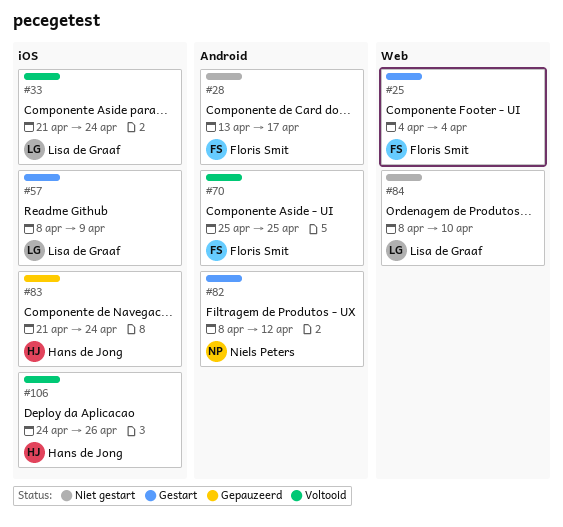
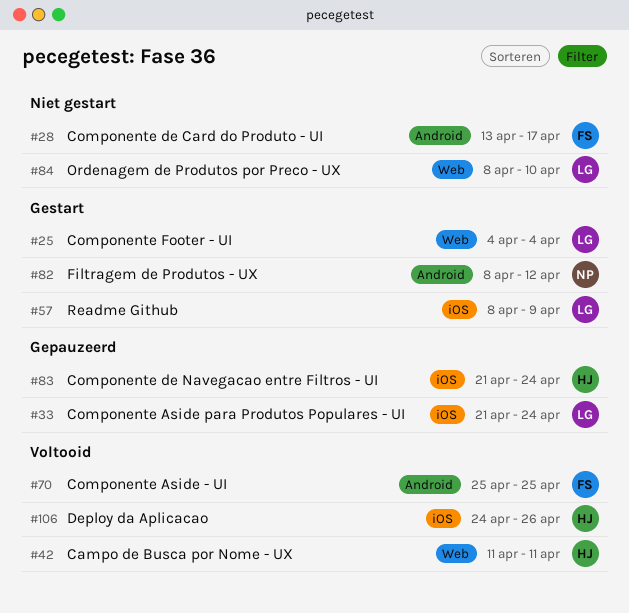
#25, owner: Floris Smit -> Lisa de Graaf
#33, status: Voltooid -> Gepauzeerd
#42: none -> present

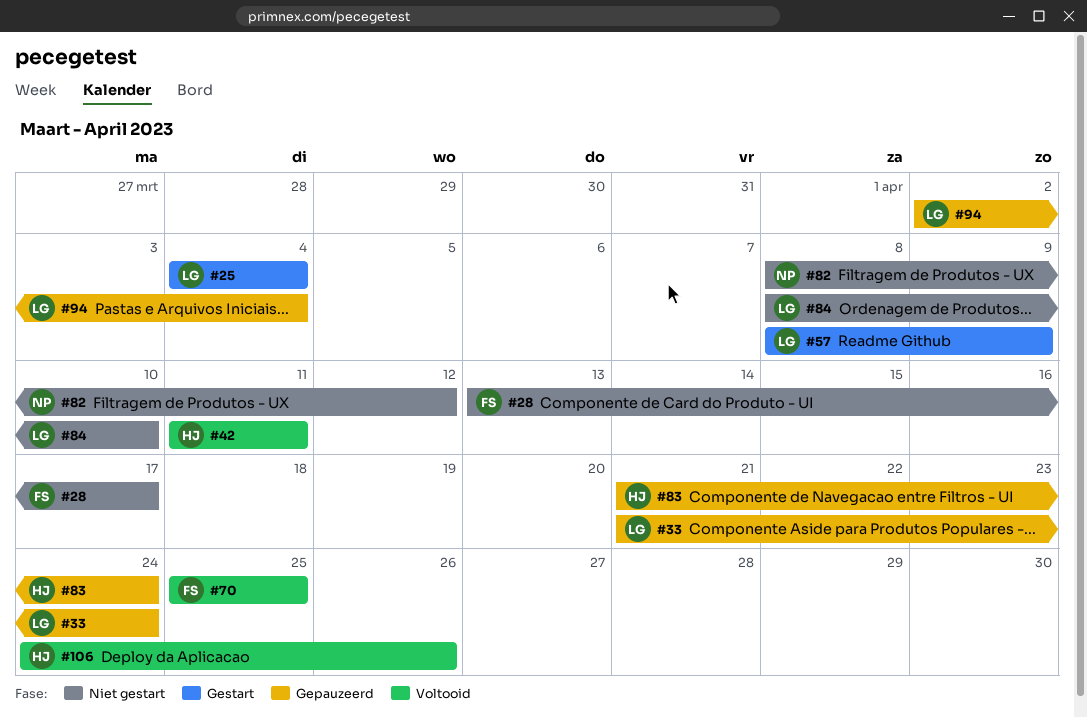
#82, status: Gestart -> Niet gestart
#94: none -> present

